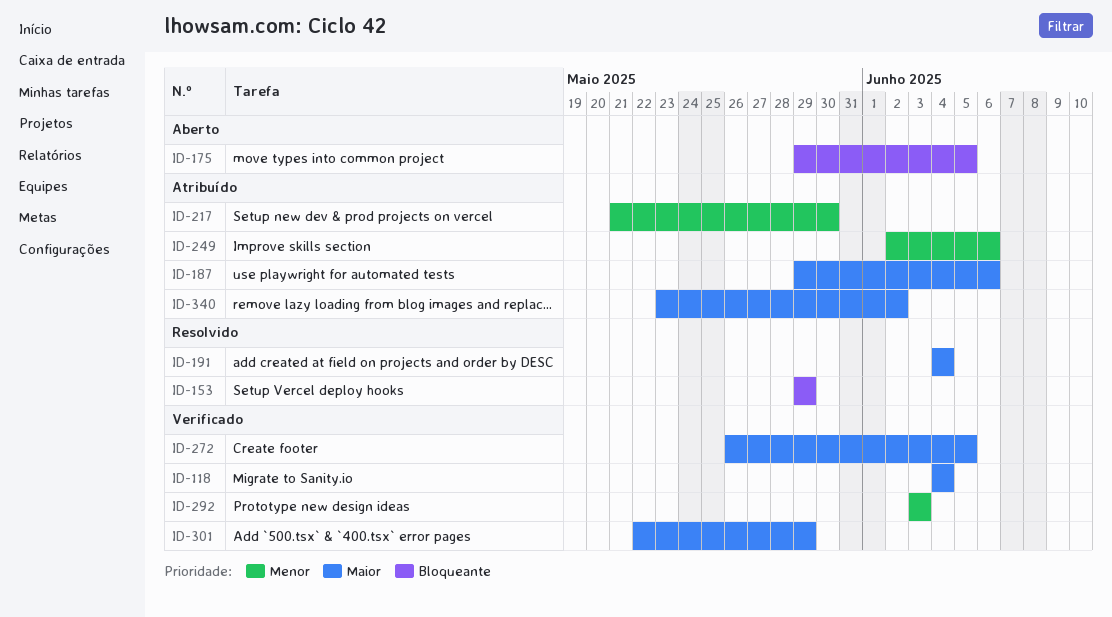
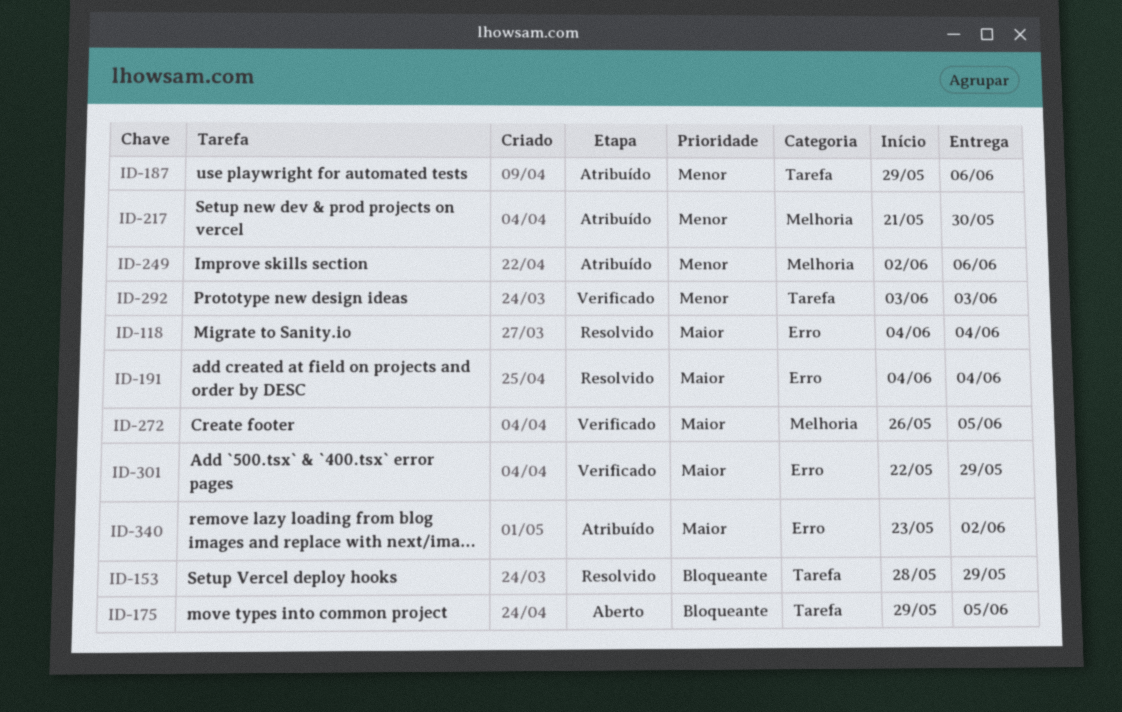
ID-118, status: Verificado -> Resolvido
ID-153, start: May 29 -> May 28
ID-187, priority: Maior -> Menor

